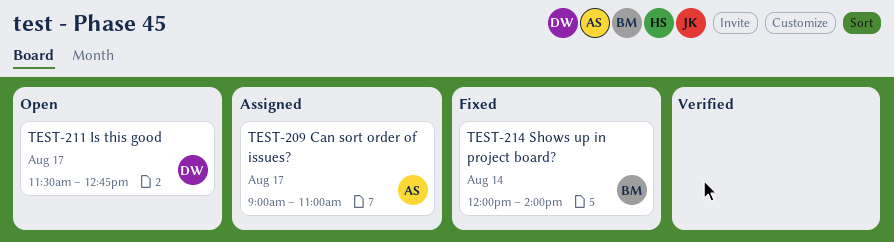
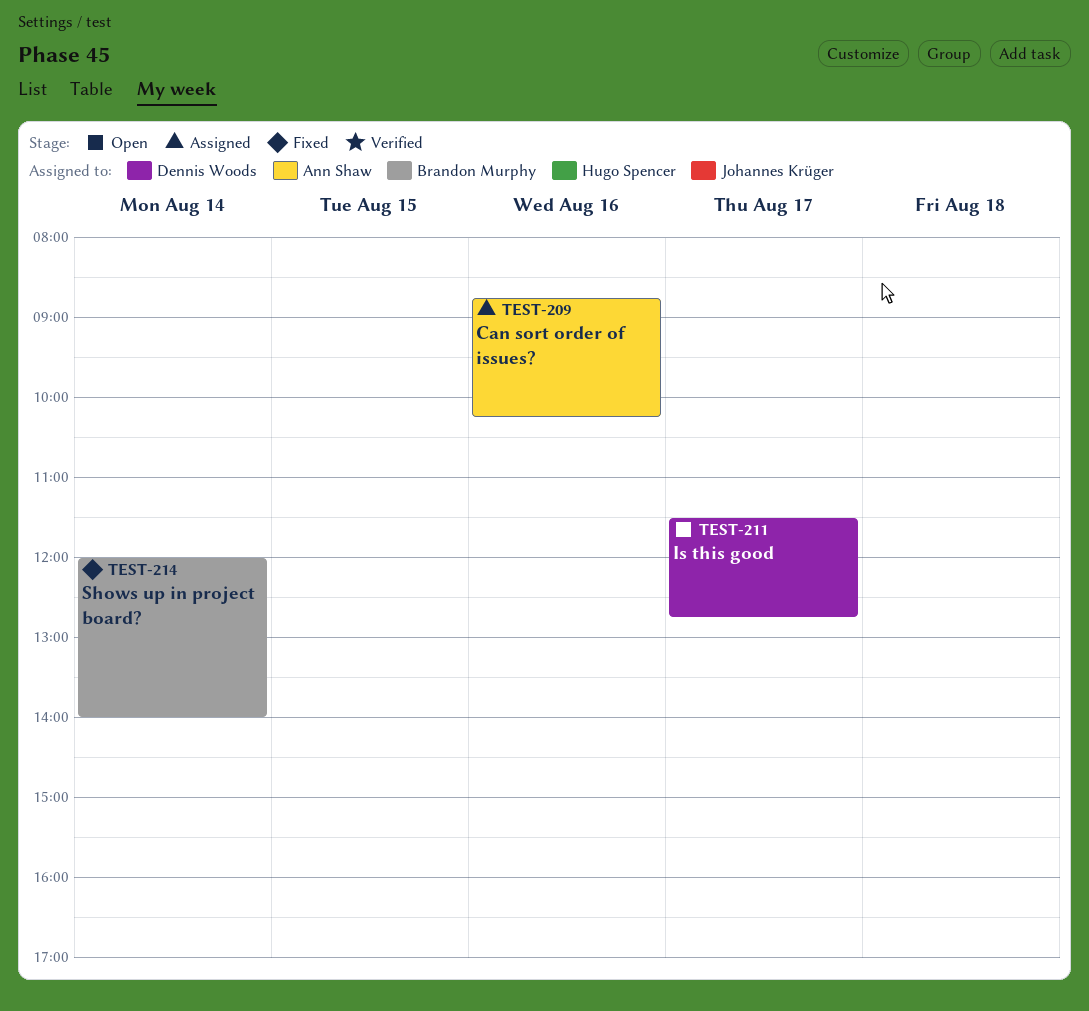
TEST-209, day: Aug 17 -> Aug 16
TEST-209, begins: 09:00 -> 08:45
TEST-209, ends: 11:00 -> 10:15

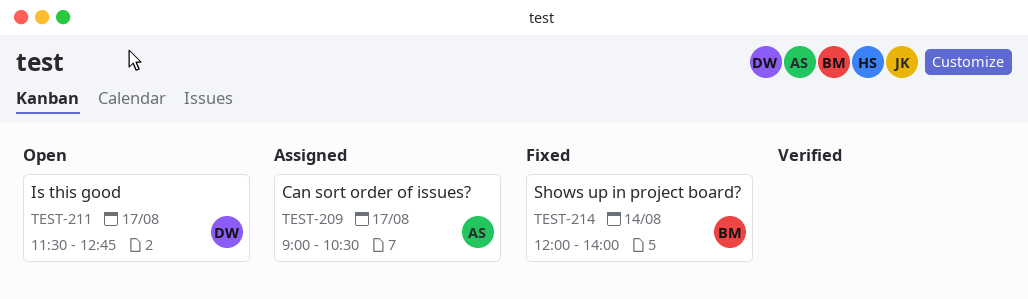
TEST-209, day: Aug 16 -> Aug 17
TEST-209, begins: 08:45 -> 09:00
TEST-209, ends: 10:15 -> 10:30

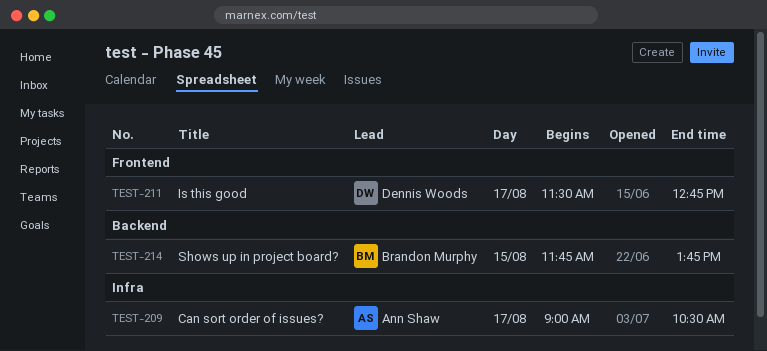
TEST-214, day: Aug 14 -> Aug 15
TEST-214, begins: 12:00 -> 11:45
TEST-214, ends: 14:00 -> 13:45

